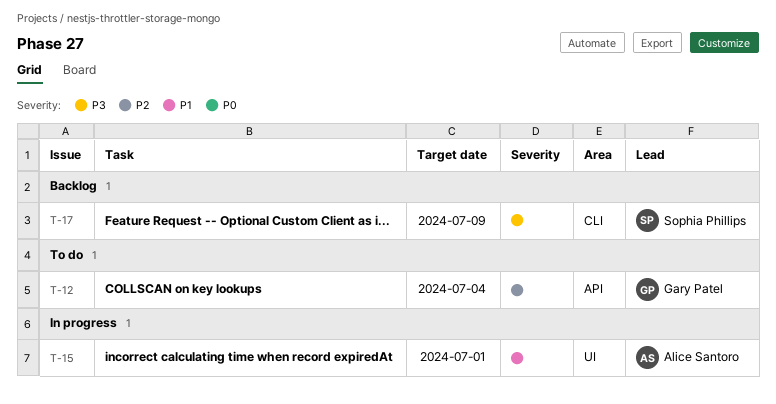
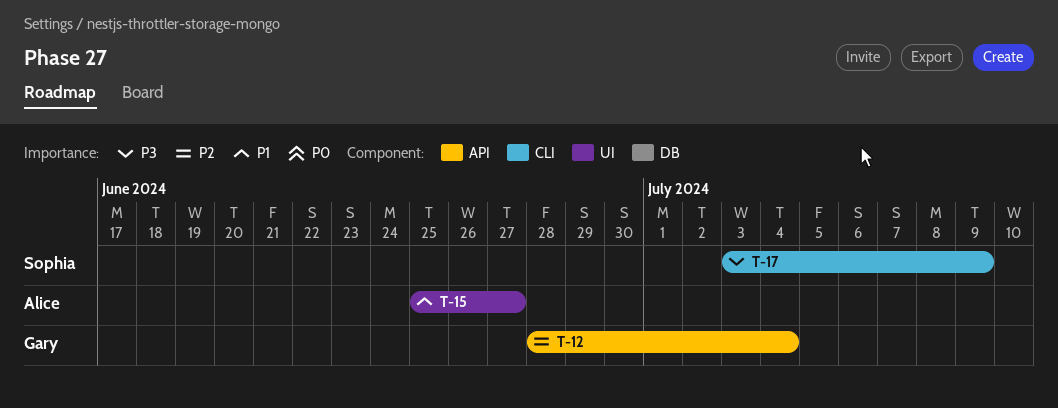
T-15, due: Jul 1 -> Jun 27

